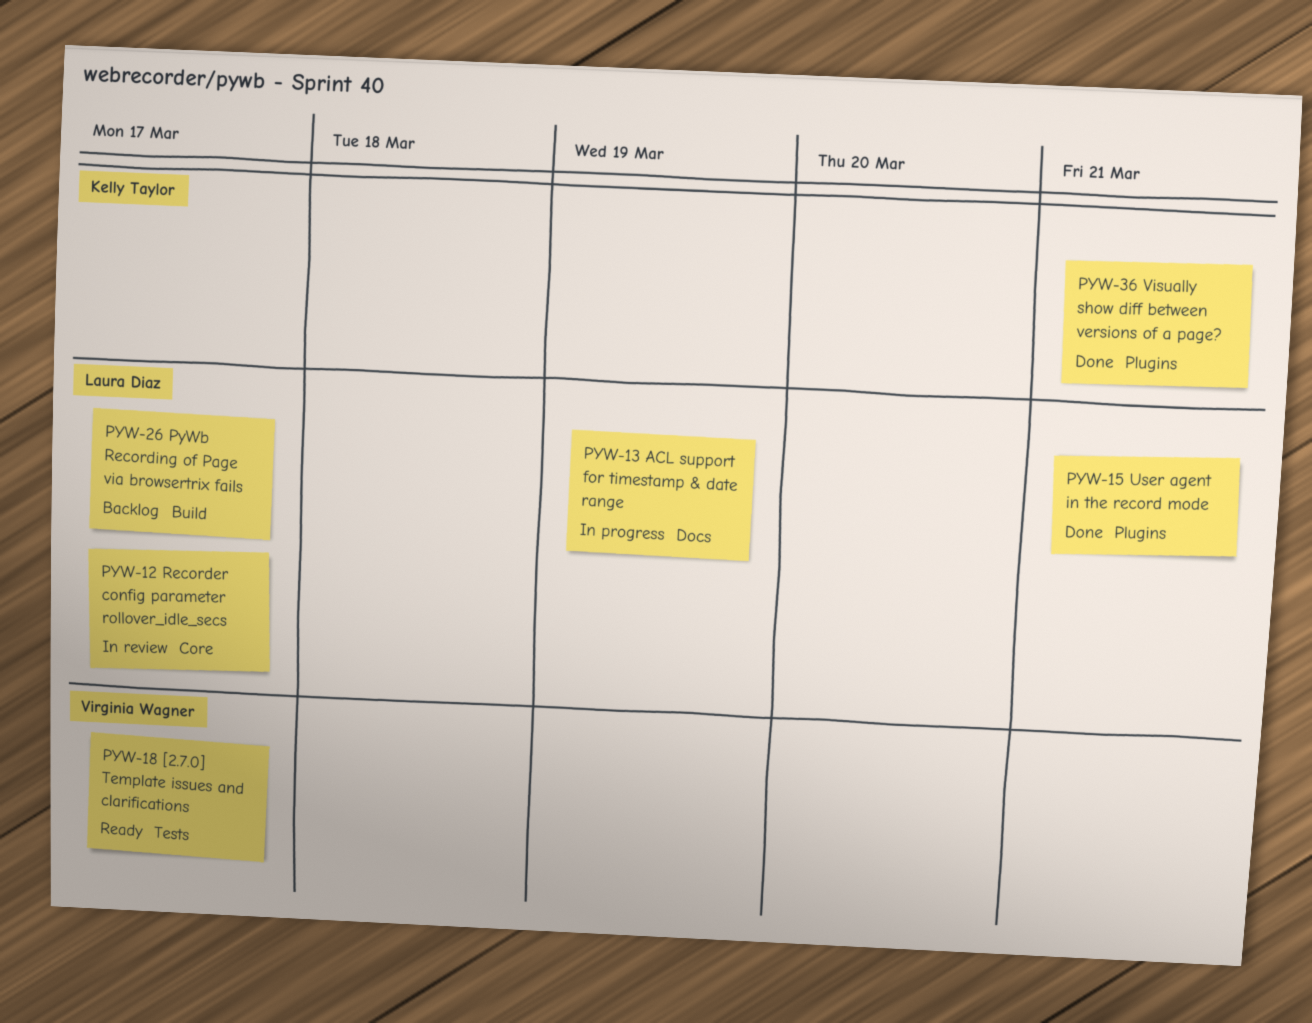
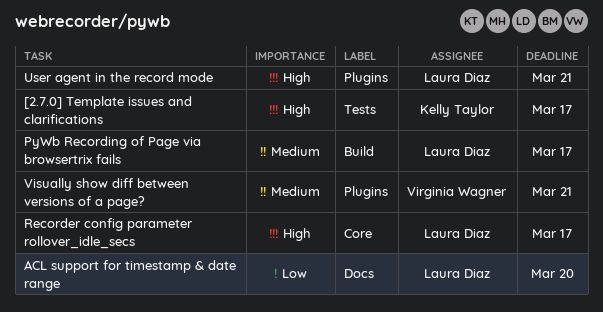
[2.7.0] Template issues and clarifications, owner: Virginia Wagner -> Kelly Taylor
ACL support for timestamp & date range, due: Mar 19 -> Mar 20
Visually show diff between versions of a page?, owner: Kelly Taylor -> Virginia Wagner

